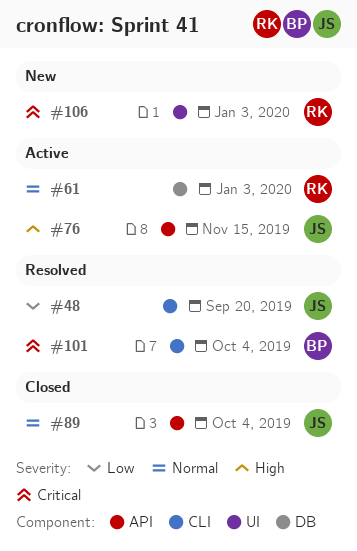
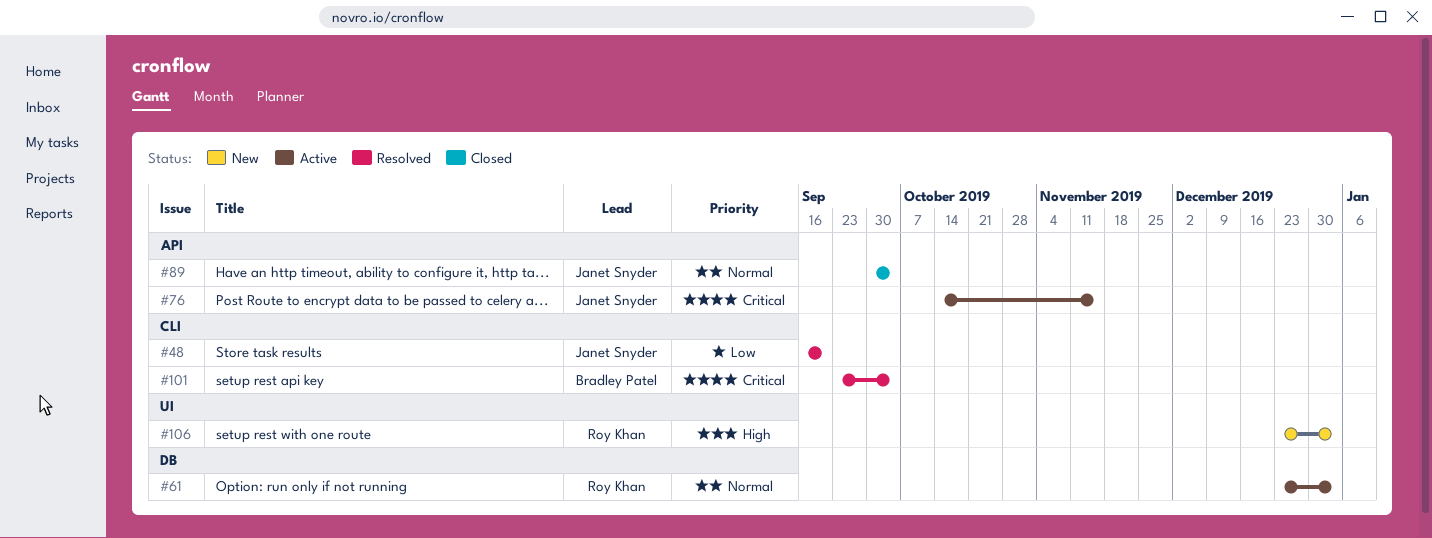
#76, priority: High -> Critical
#106, priority: Critical -> High

